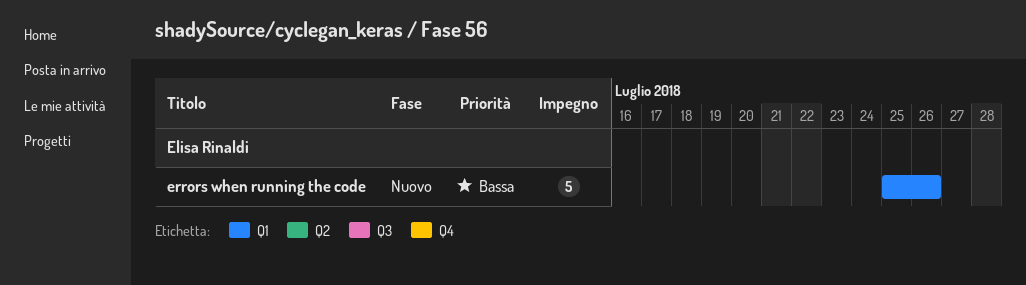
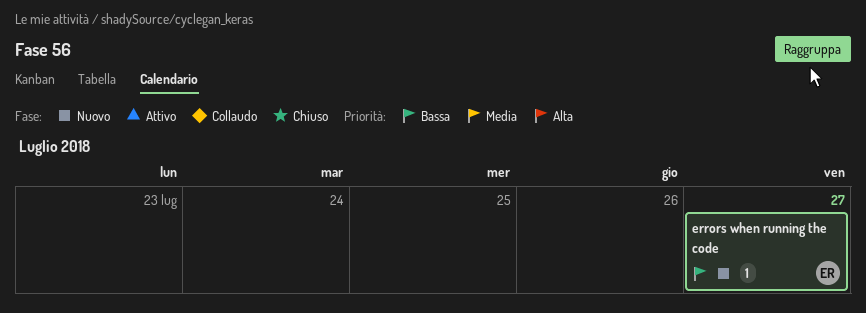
errors when running the code, estimate: 5 -> 1
errors when running the code, due: Jul 26 -> Jul 27

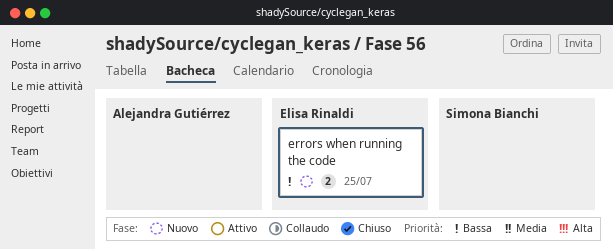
errors when running the code, estimate: 1 -> 2
errors when running the code, due: Jul 27 -> Jul 25

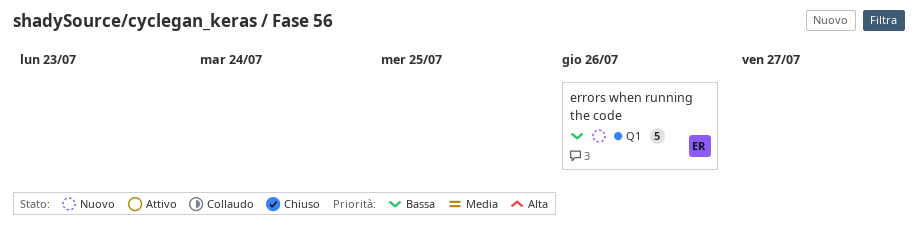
errors when running the code, estimate: 2 -> 5
errors when running the code, due: Jul 25 -> Jul 26

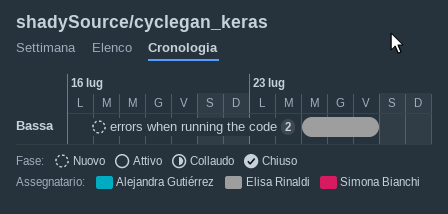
errors when running the code, estimate: 5 -> 2
errors when running the code, due: Jul 26 -> Jul 27

